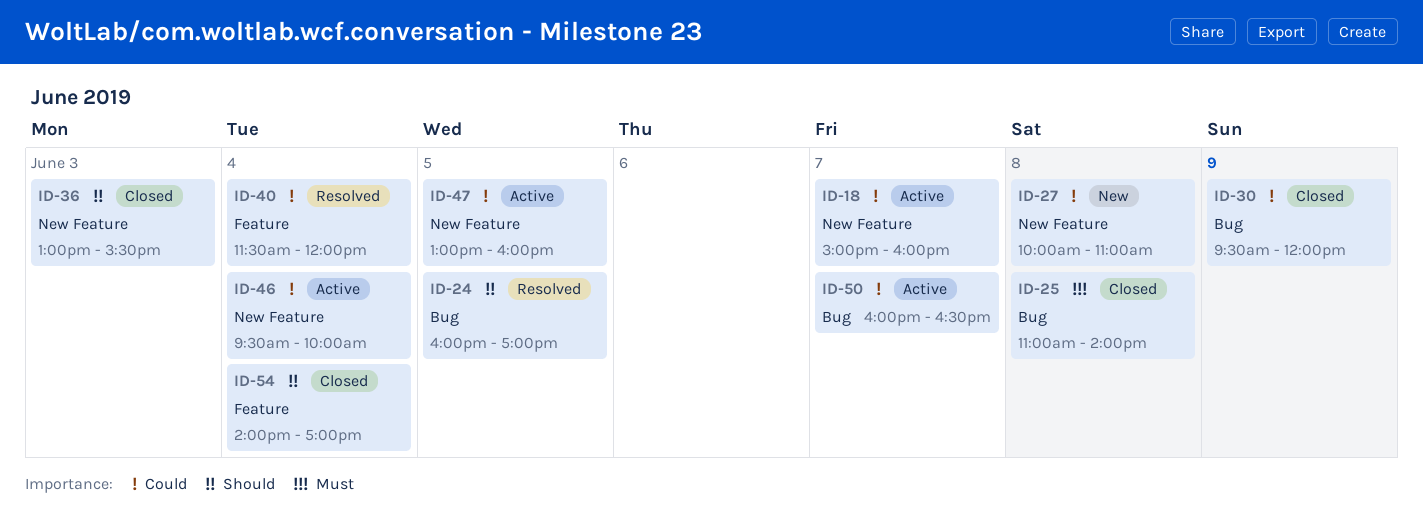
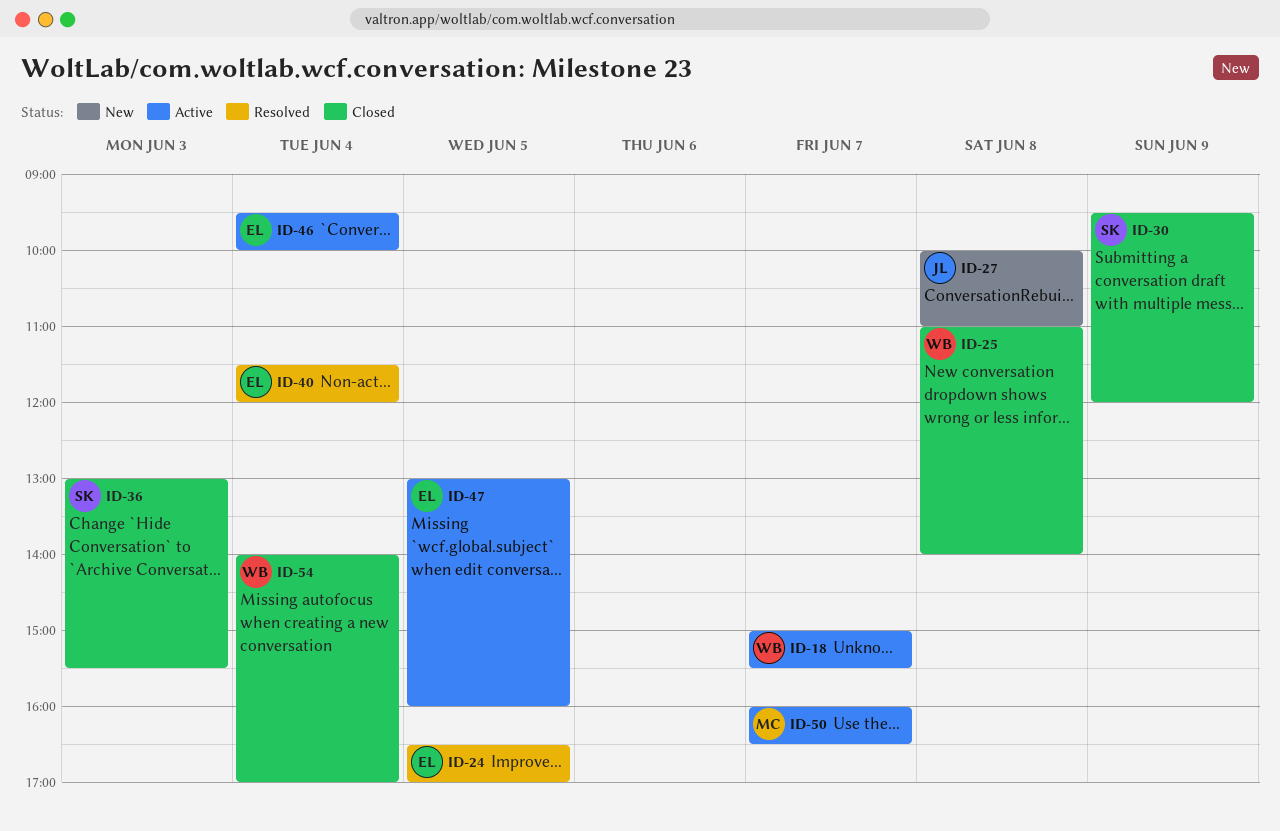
ID-18, ends: 16:00 -> 15:30
ID-24, begins: 16:00 -> 16:30

